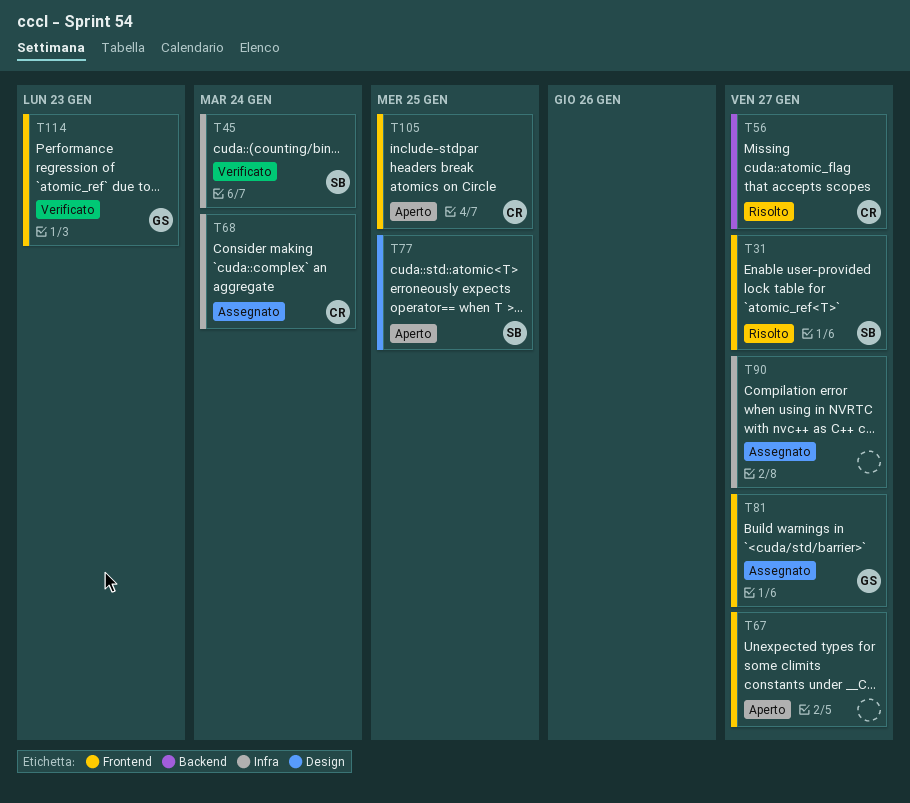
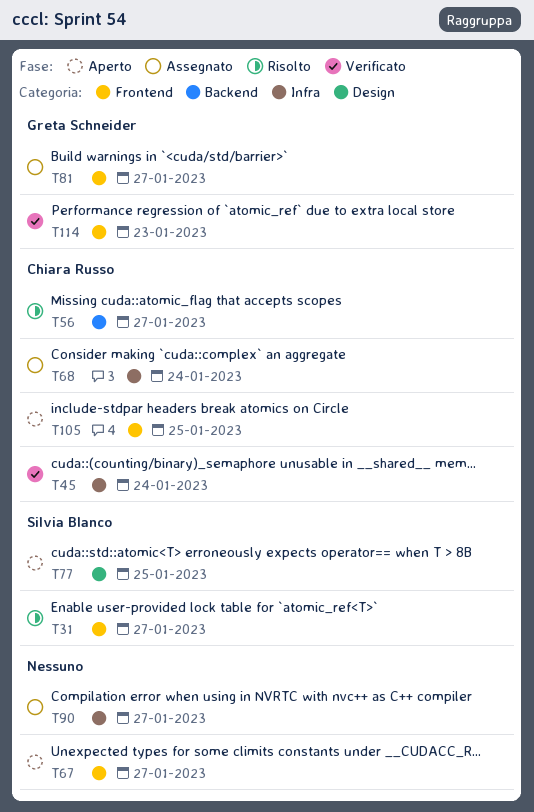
T45, owner: Silvia Blanco -> Chiara Russo

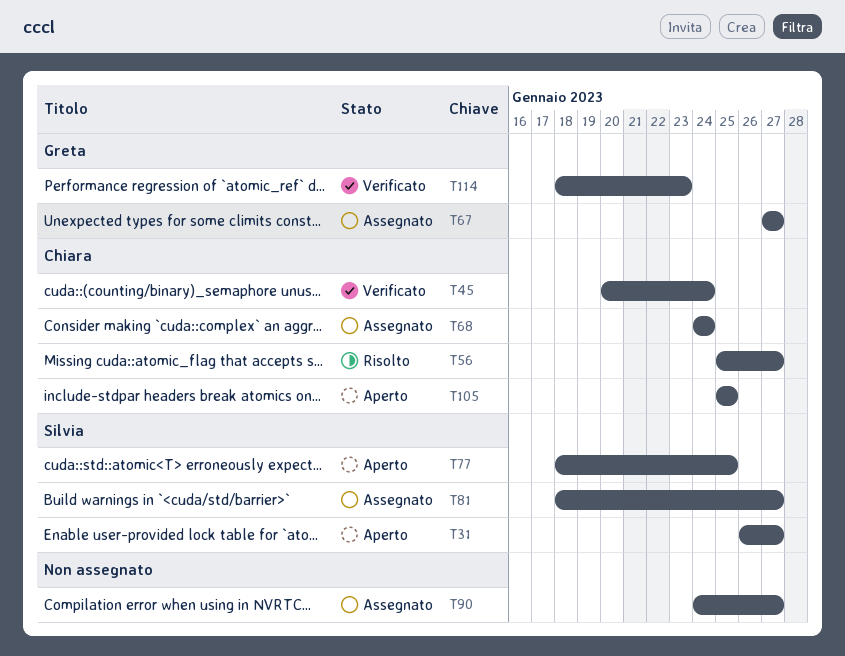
T31, status: Risolto -> Aperto
T67, status: Aperto -> Assegnato
T67, owner: none -> Greta Schneider
T81, owner: Greta Schneider -> Silvia Blanco

